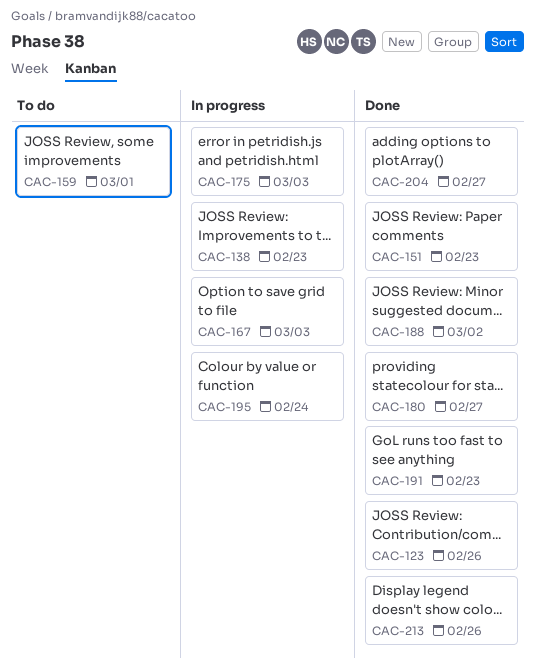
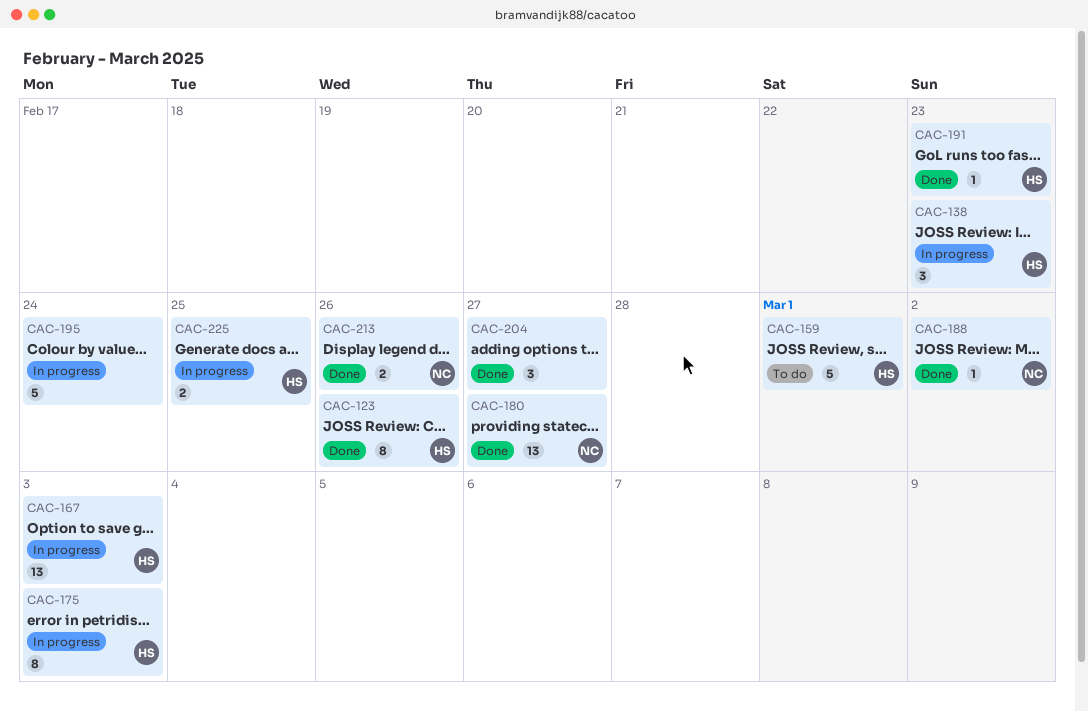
CAC-151: present -> none
CAC-225: none -> present

